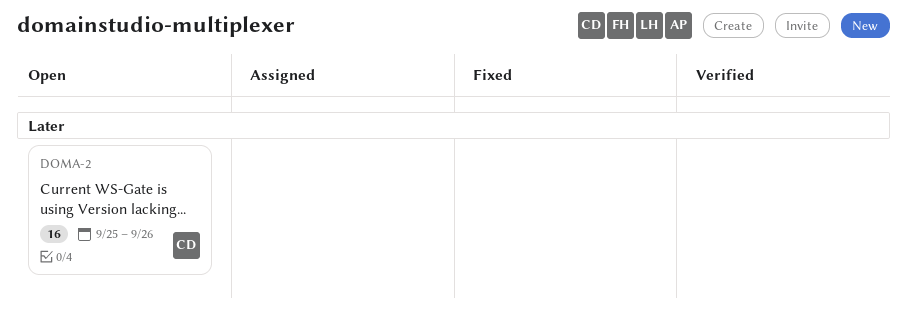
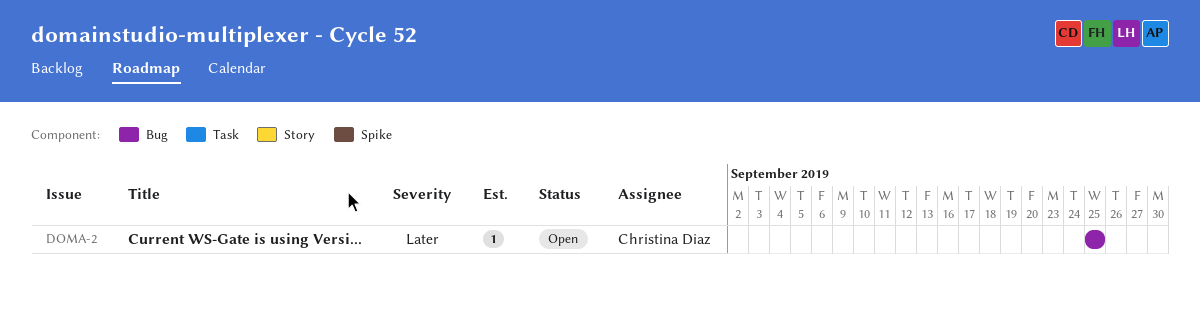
DOMA-2, estimate: 16 -> 1
DOMA-2, due: Sep 26 -> Sep 25

